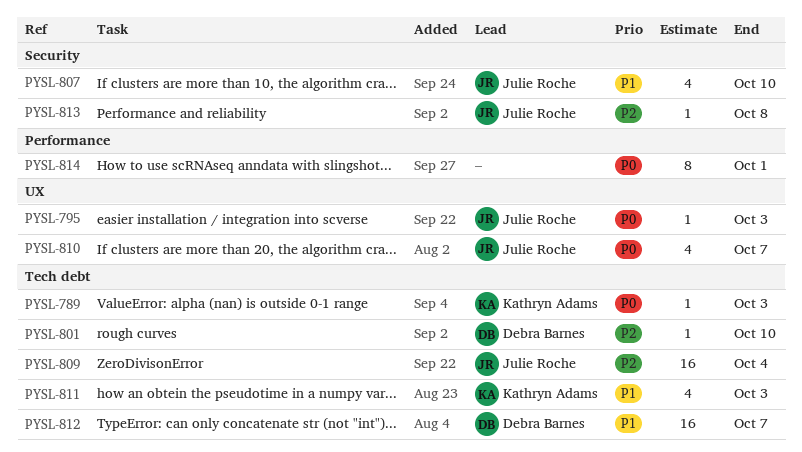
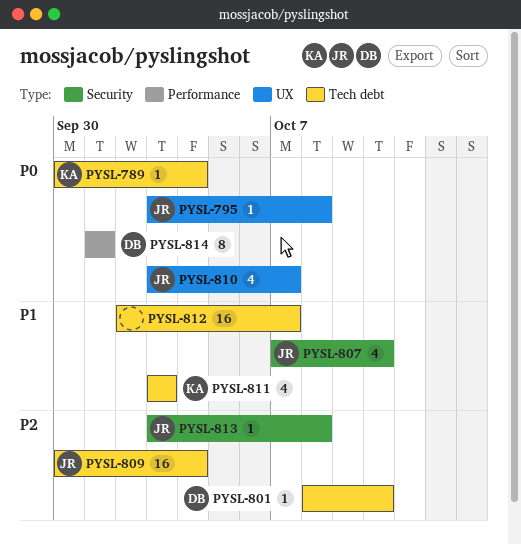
PYSL-789, due: Oct 3 -> Oct 4
PYSL-795, due: Oct 3 -> Oct 8
PYSL-812, owner: Debra Barnes -> none
PYSL-814, owner: none -> Debra Barnes

